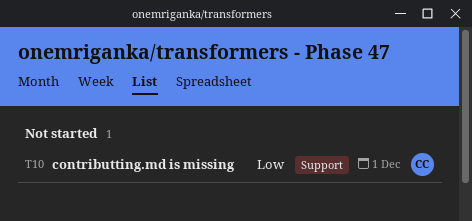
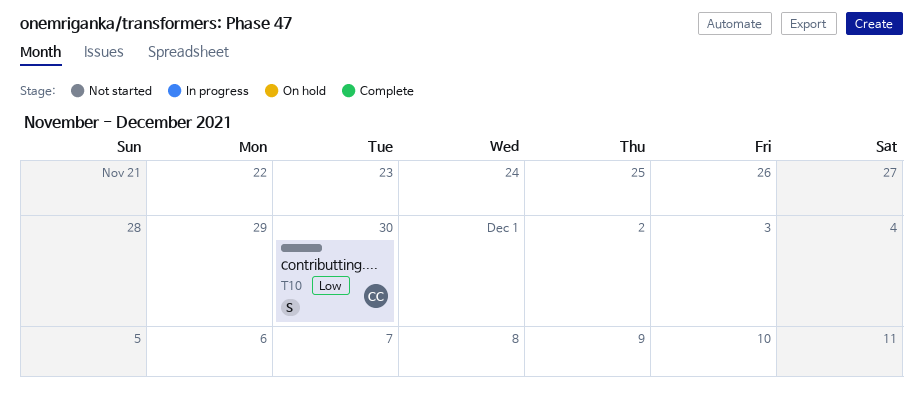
T10, due: Dec 1 -> Nov 30

